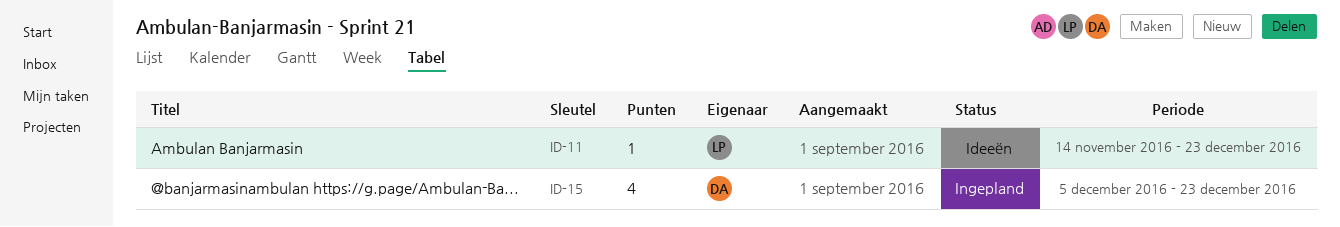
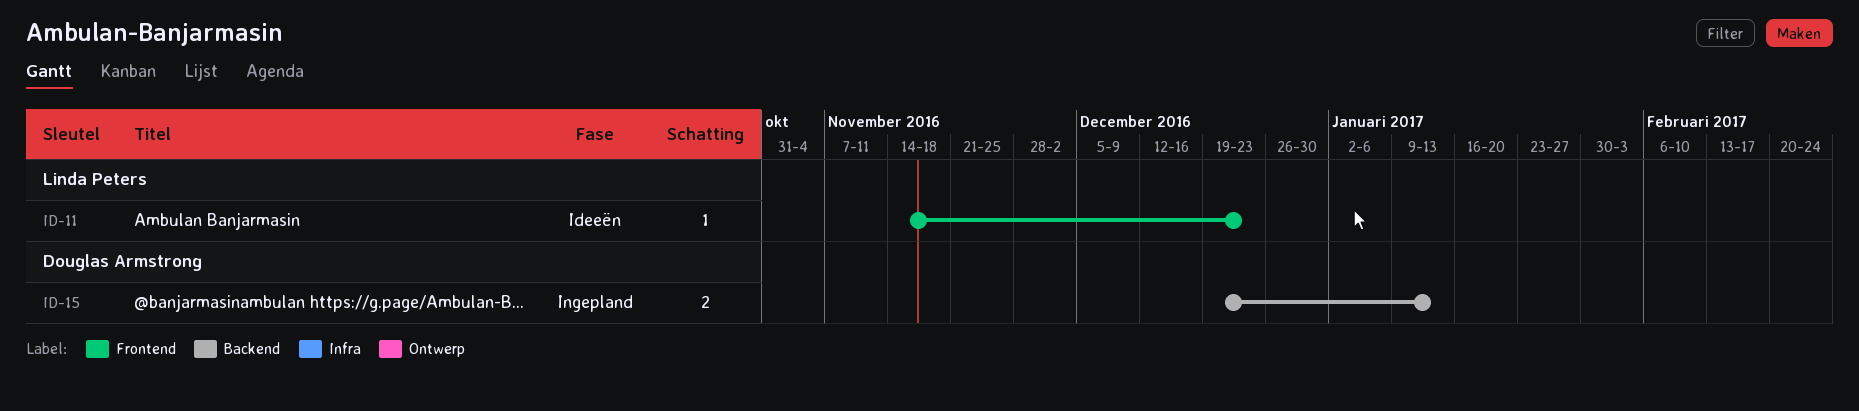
ID-15, estimate: 4 -> 2
ID-15, start: Dec 5 -> Dec 19
ID-15, due: Dec 23 -> Jan 13

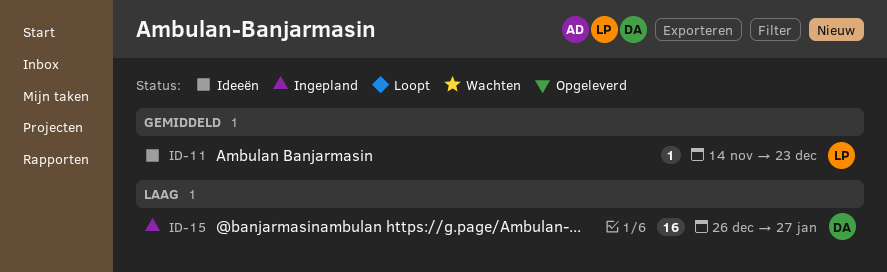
ID-15, estimate: 2 -> 16
ID-15, start: Dec 19 -> Dec 26
ID-15, due: Jan 13 -> Jan 27

